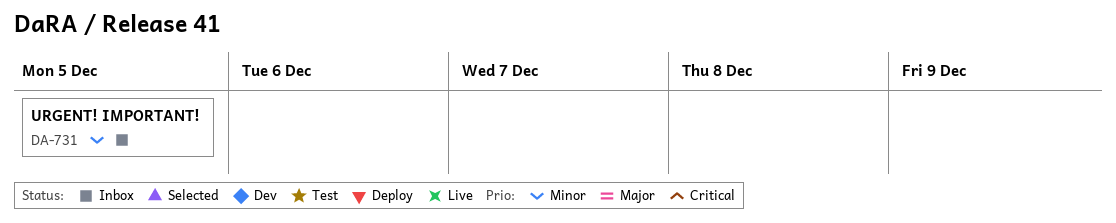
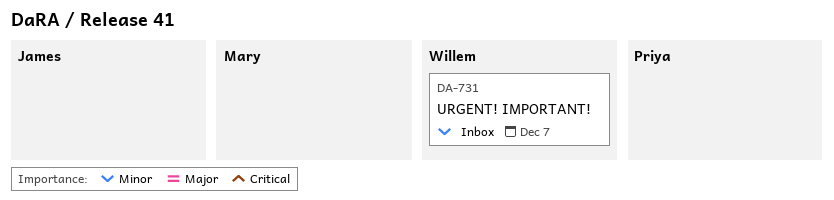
DA-731, due: Dec 5 -> Dec 7

